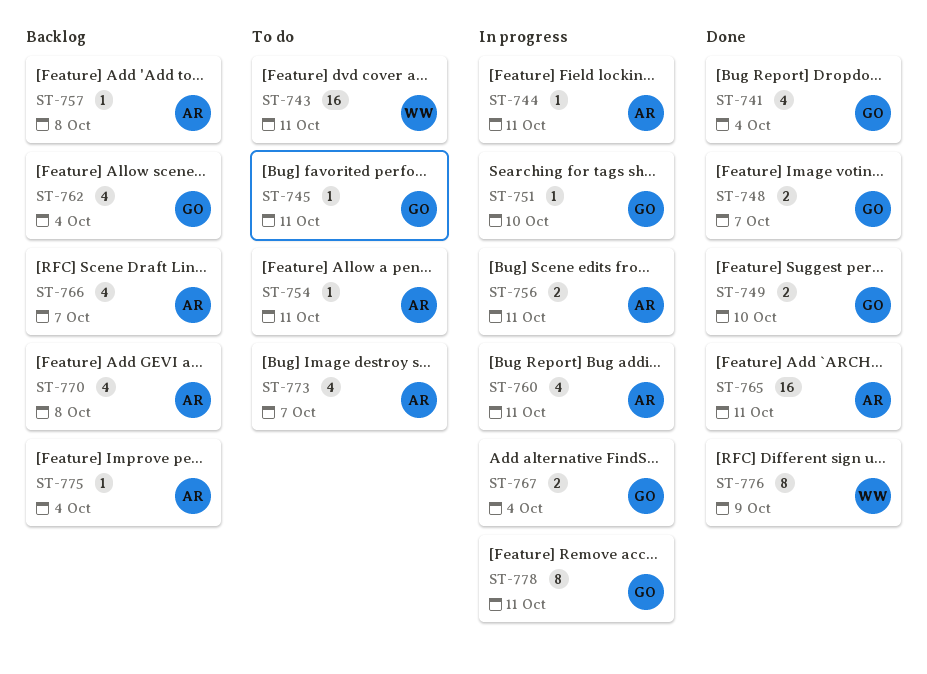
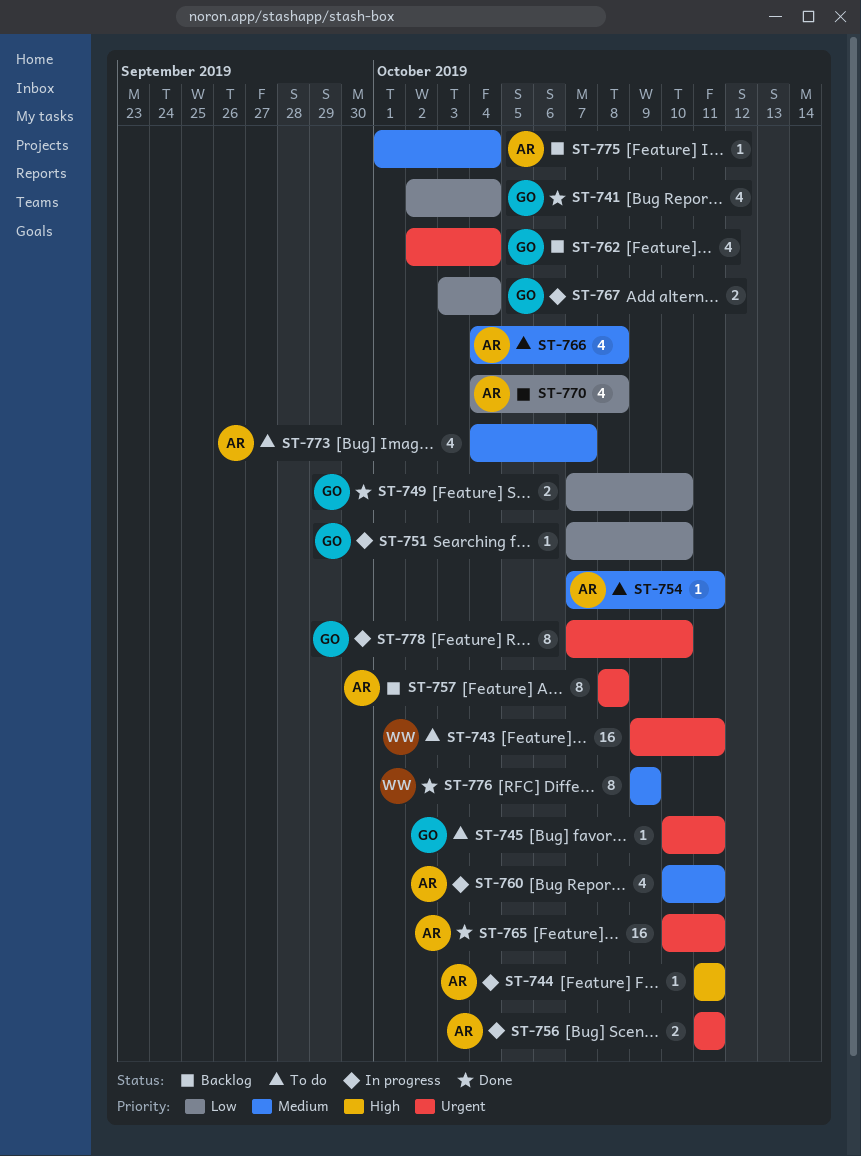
ST-748: present -> none
ST-757, estimate: 1 -> 8
ST-766, status: Backlog -> To do
ST-766, due: Oct 7 -> Oct 8
ST-778, due: Oct 11 -> Oct 10

